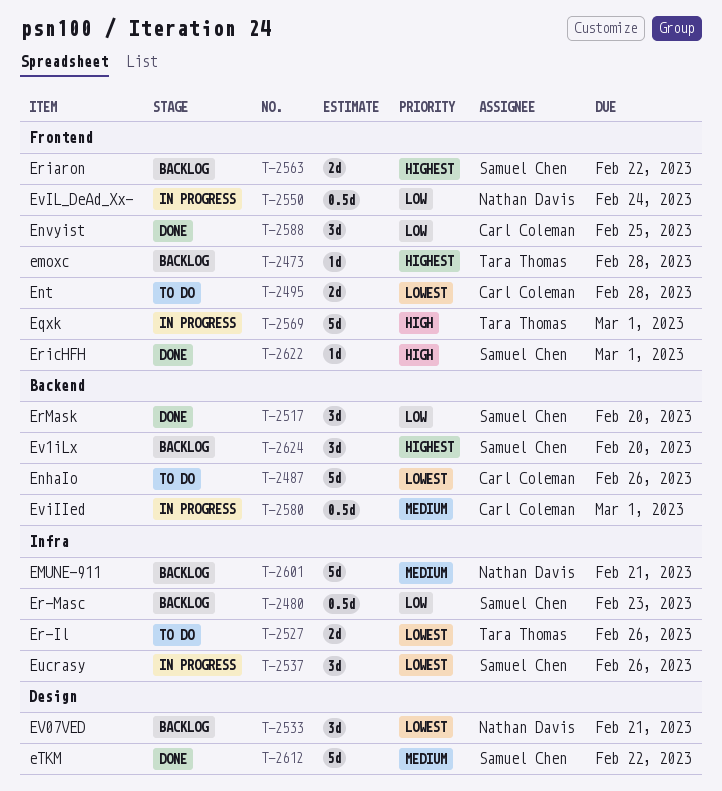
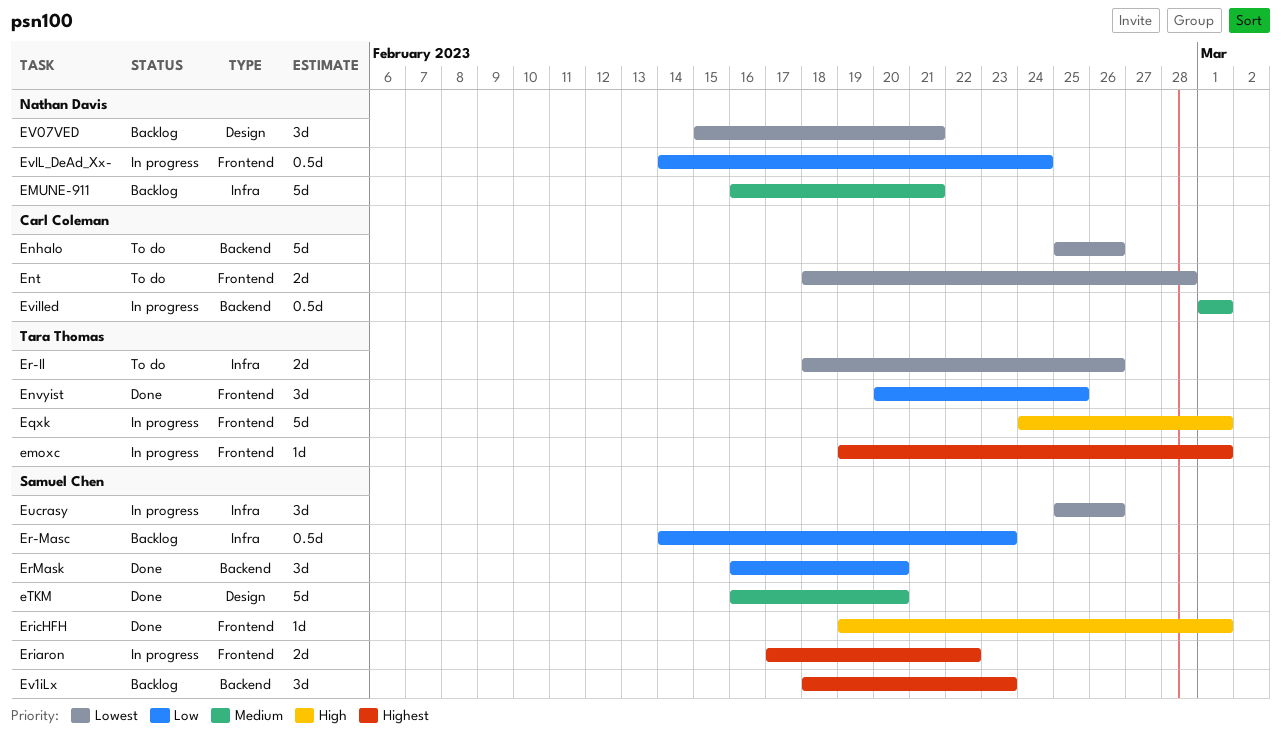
emoxc, status: Backlog -> In progress
emoxc, due: Feb 28 -> Mar 1
Envyist, owner: Carl Coleman -> Tara Thomas
Eriaron, status: Backlog -> In progress
eTKM, due: Feb 22 -> Feb 20
Ev1iLx, due: Feb 20 -> Feb 23

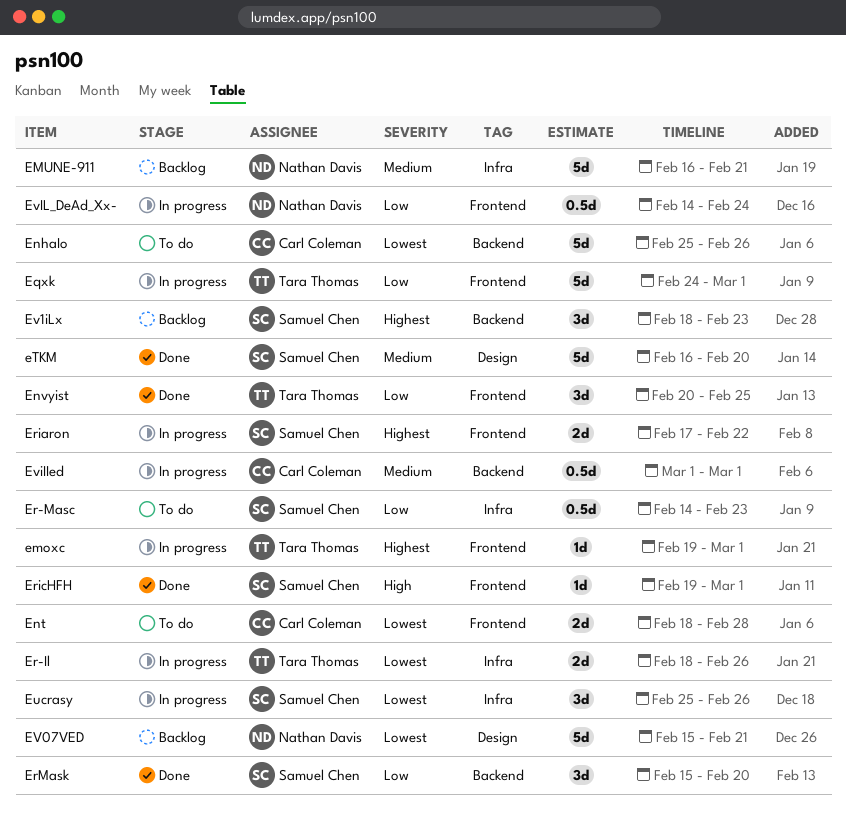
Eqxk, priority: High -> Low
Er-Il, status: To do -> In progress
Er-Masc, status: Backlog -> To do
ErMask, start: Feb 16 -> Feb 15
EV07VED, estimate: 3d -> 5d

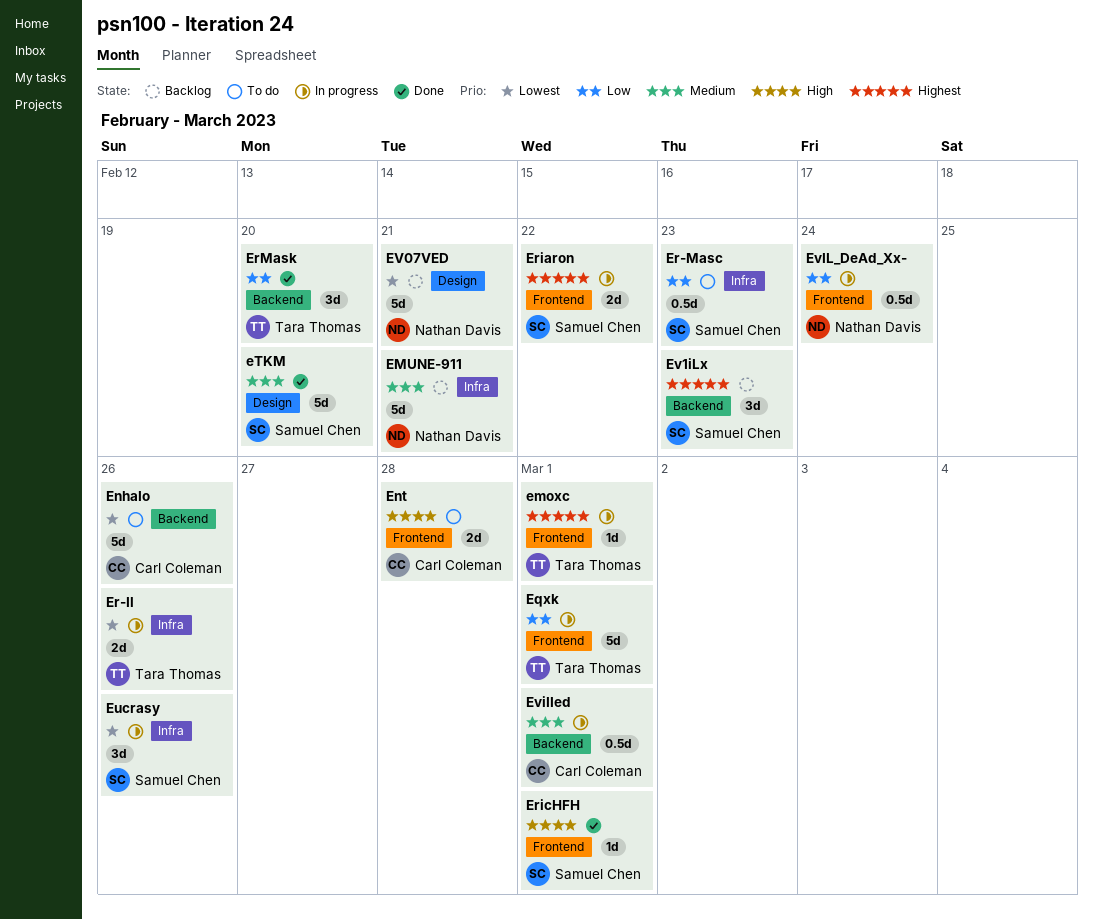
Ent, priority: Lowest -> High
Envyist: present -> none
ErMask, owner: Samuel Chen -> Tara Thomas

